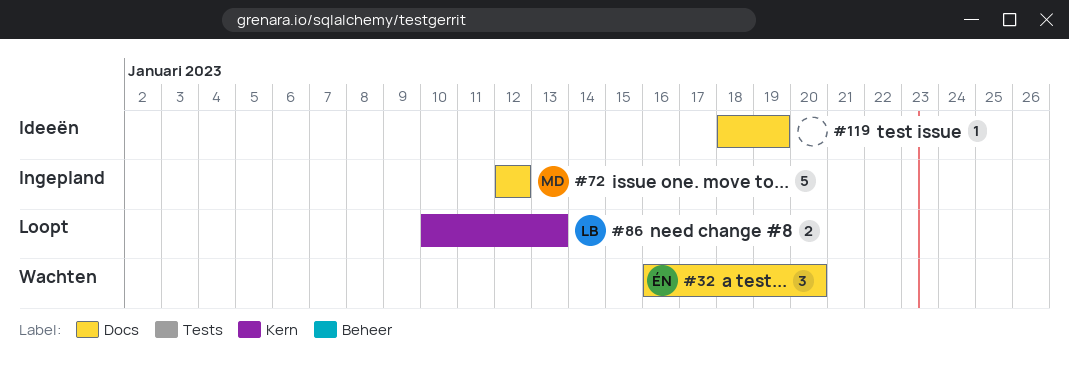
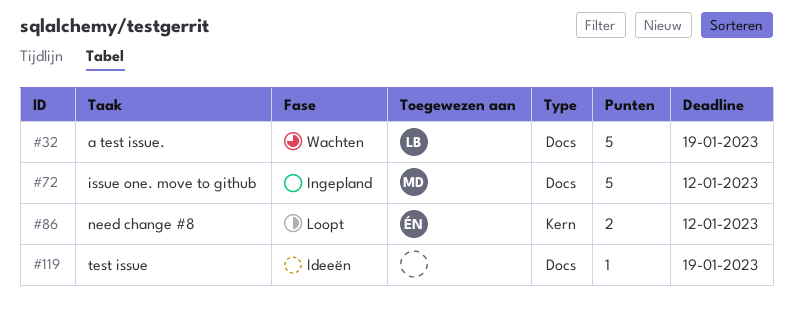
#32, owner: ÉN -> LB
#32, estimate: 3 -> 5
#32, due: Jan 20 -> Jan 19
#86, owner: LB -> ÉN
#86, due: Jan 13 -> Jan 12

